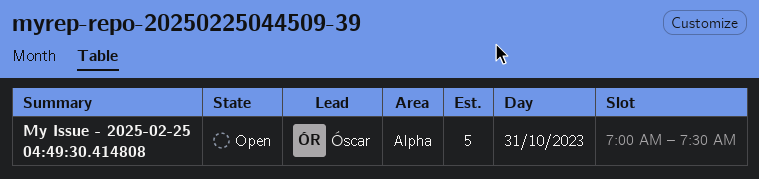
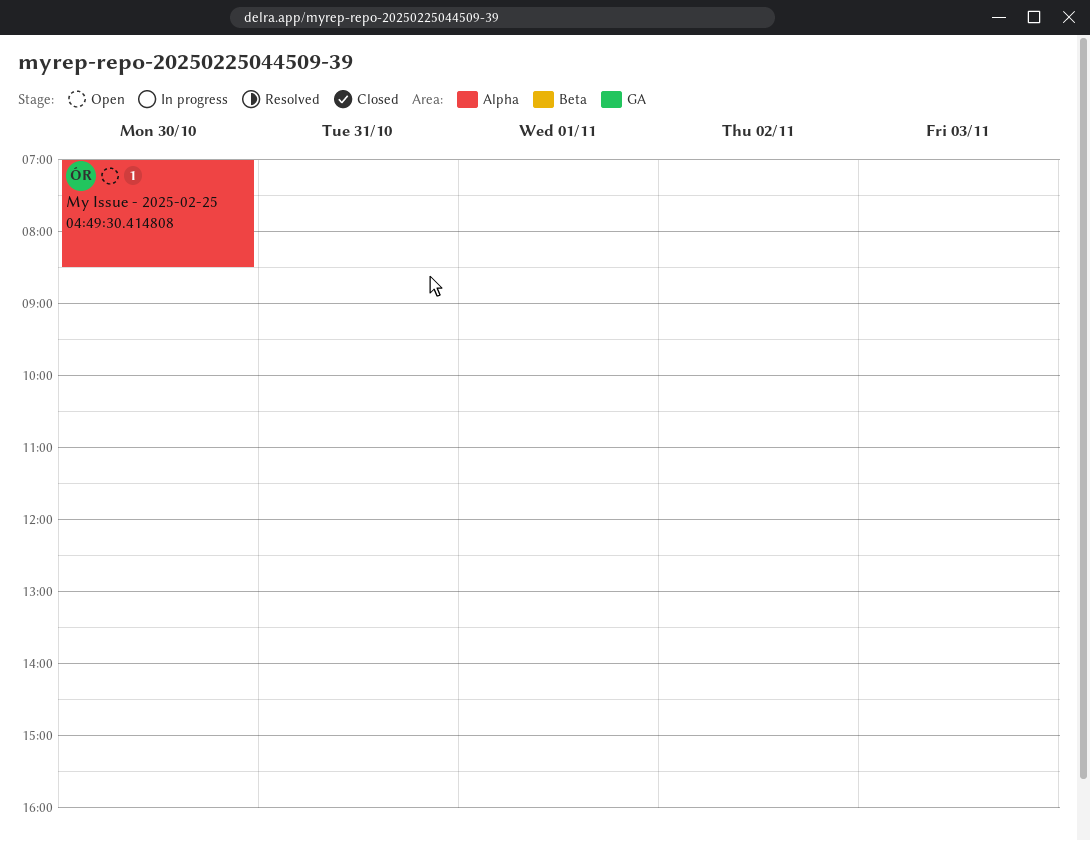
My Issue - 2025-02-25 04:49:30.414808, estimate: 5 -> 1
My Issue - 2025-02-25 04:49:30.414808, day: Oct 31 -> Oct 30
My Issue - 2025-02-25 04:49:30.414808, ends: 07:30 -> 08:30

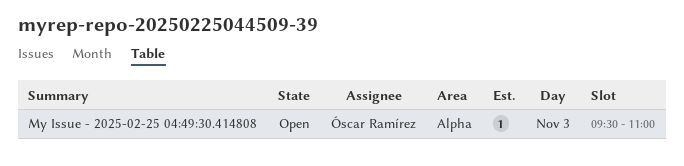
My Issue - 2025-02-25 04:49:30.414808, day: Oct 30 -> Nov 3
My Issue - 2025-02-25 04:49:30.414808, begins: 07:00 -> 09:30
My Issue - 2025-02-25 04:49:30.414808, ends: 08:30 -> 11:00

